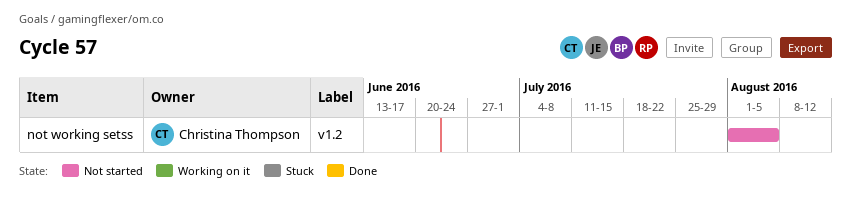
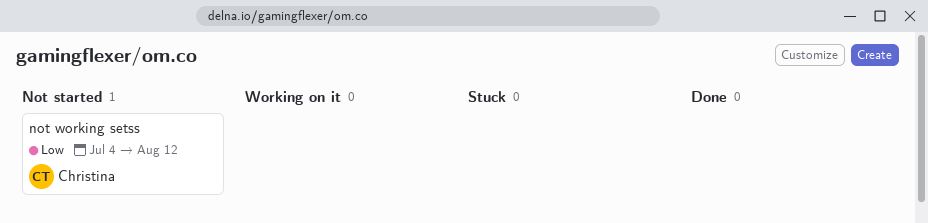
not working setss, start: Aug 1 -> Jul 4
not working setss, due: Aug 5 -> Aug 12

